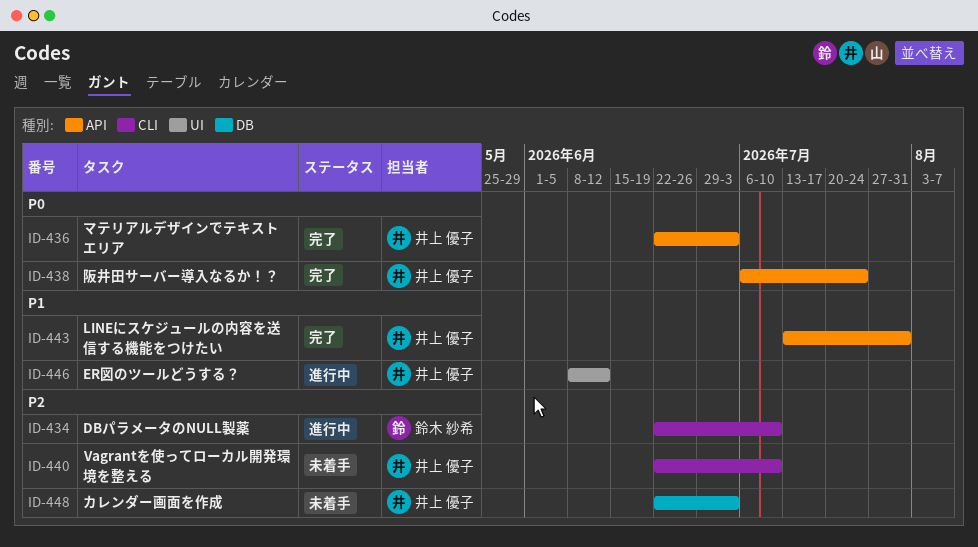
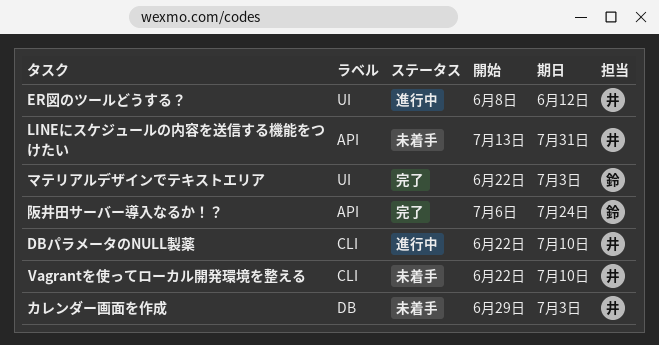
DBパラメータのNULL製薬, owner: 鈴木 紗希 -> 井上 優子
LINEにスケジュールの内容を送信する機能をつけたい, status: 完了 -> 未着手
カレンダー画面を作成, start: Jun 22 -> Jun 29
マテリアルデザインでテキストエリア, owner: 井上 優子 -> 鈴木 紗希
マテリアルデザインでテキストエリア, label: API -> UI
阪井田サーバー導入なるか！？, owner: 井上 優子 -> 鈴木 紗希

